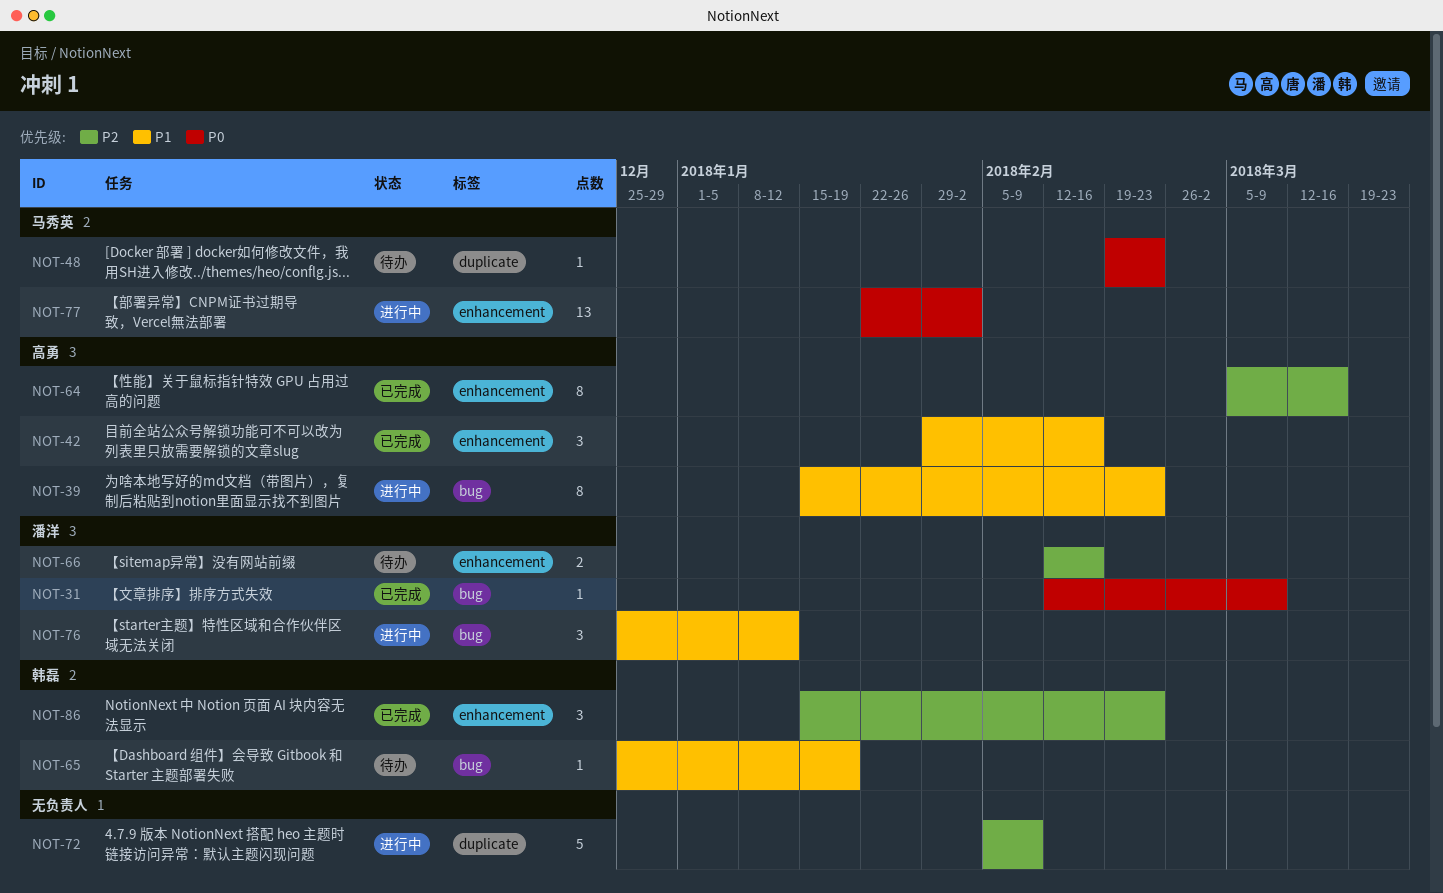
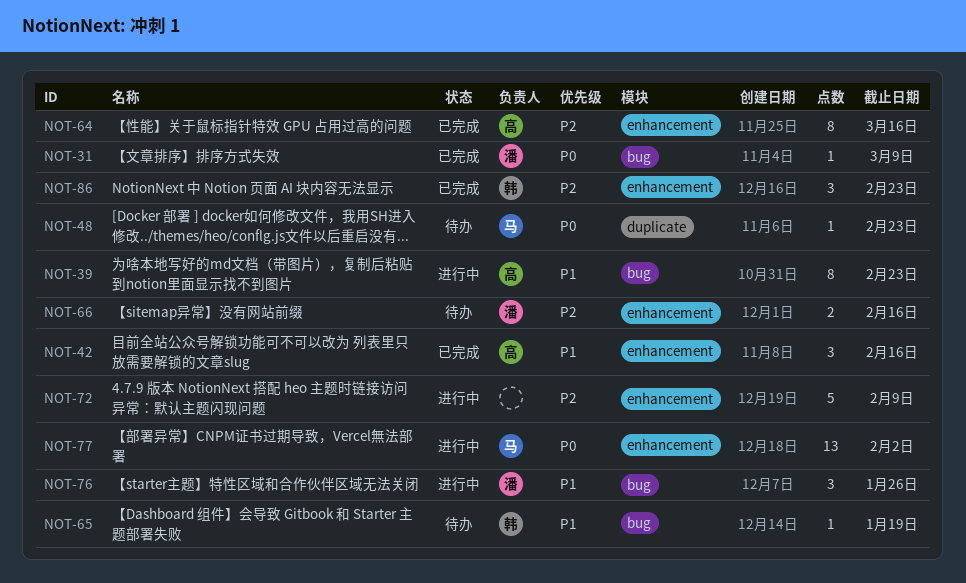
NOT-72, label: duplicate -> enhancement
NOT-76, due: Jan 12 -> Jan 26

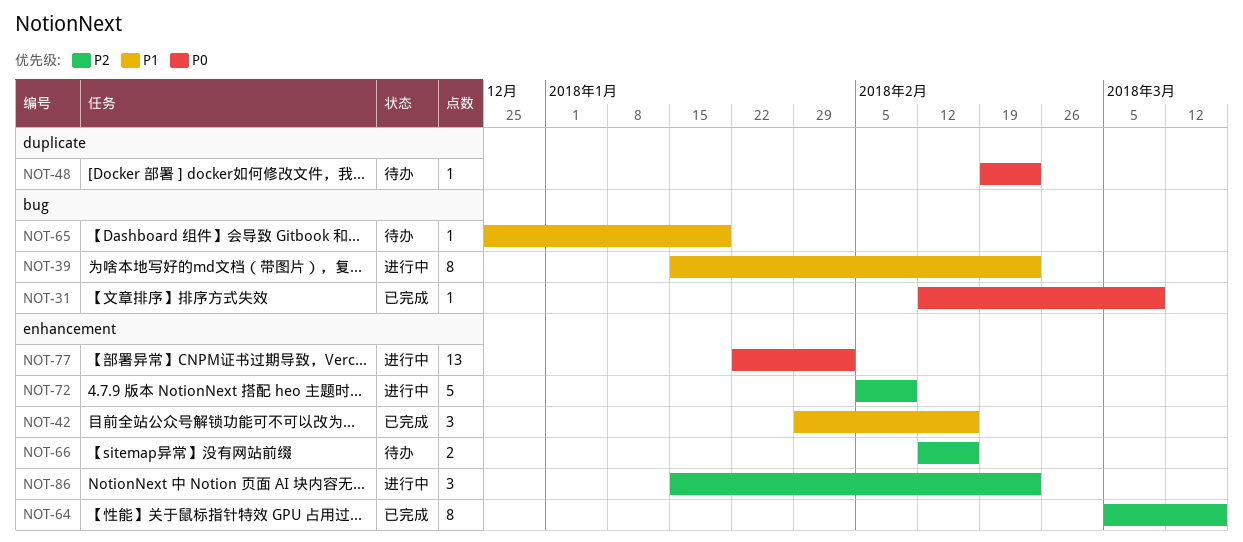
NOT-76: present -> none
NOT-86, status: 已完成 -> 进行中

